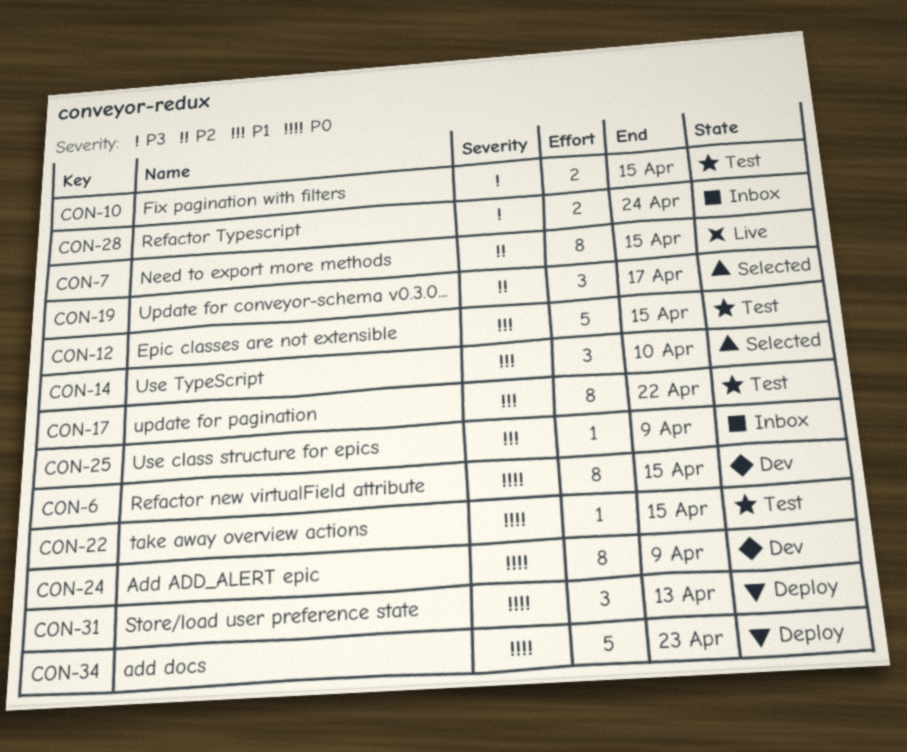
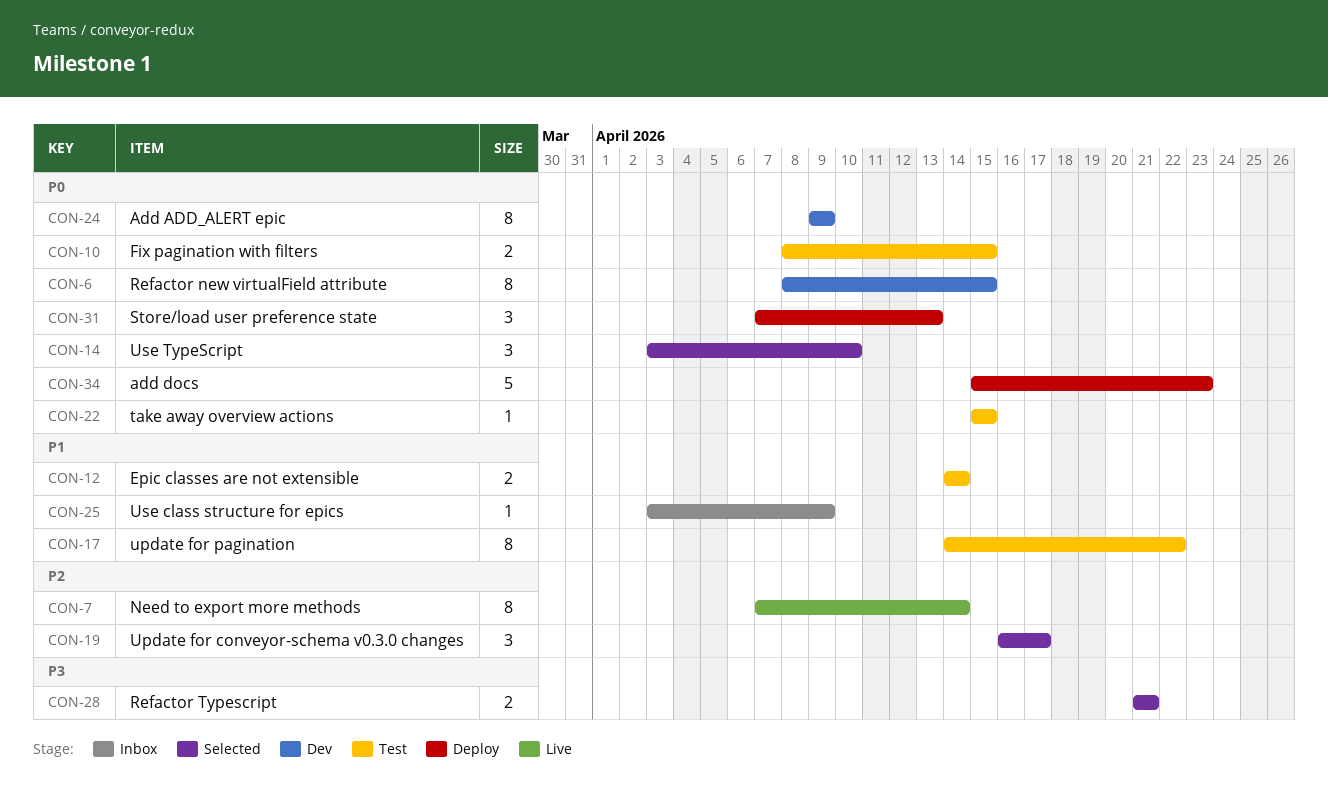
CON-7, due: Apr 15 -> Apr 14
CON-10, priority: P3 -> P0
CON-12, estimate: 5 -> 2
CON-12, due: Apr 15 -> Apr 14
CON-14, priority: P1 -> P0
CON-28, status: Inbox -> Selected
CON-28, due: Apr 24 -> Apr 21

